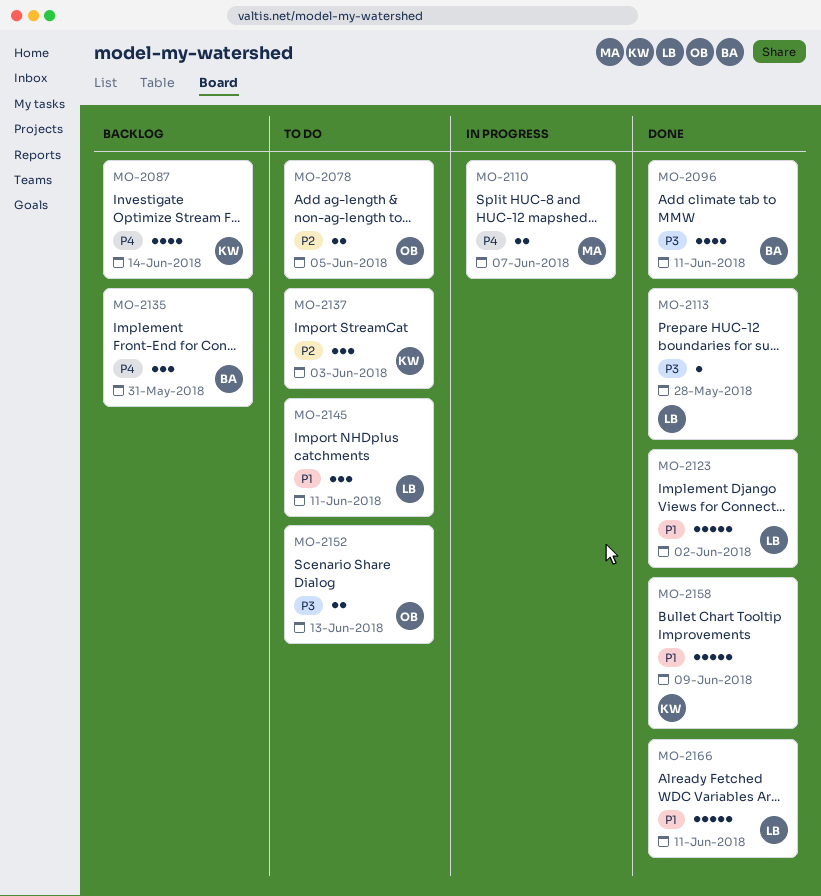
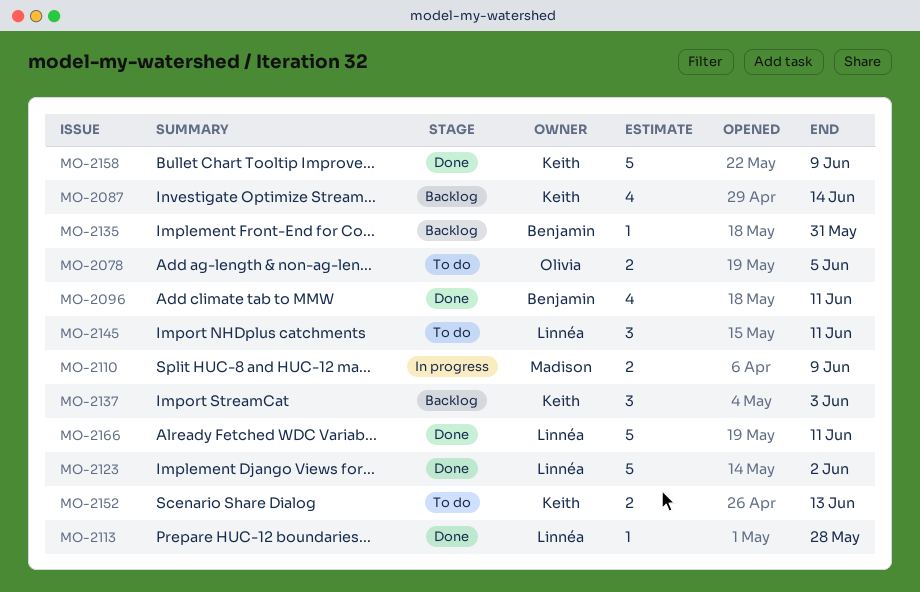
MO-2110, due: Jun 7 -> Jun 9
MO-2135, estimate: 3 -> 1
MO-2137, status: To do -> Backlog
MO-2152, owner: Olivia -> Keith

